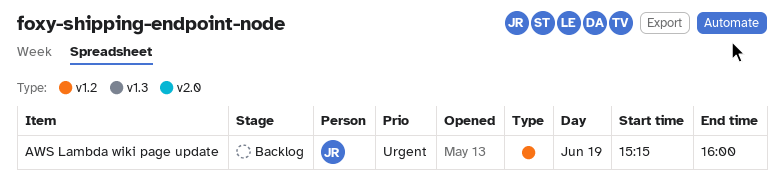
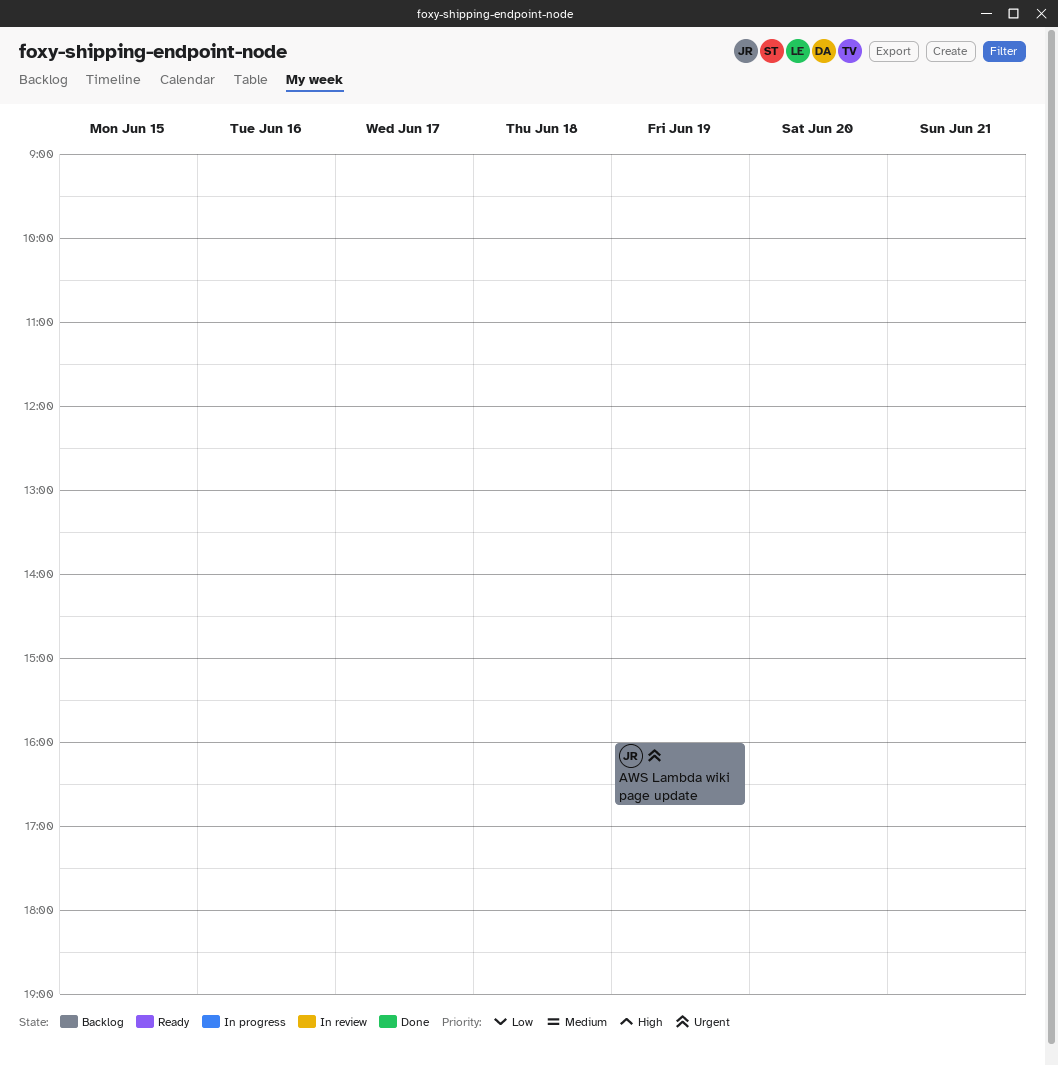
AWS Lambda wiki page update, begins: 15:15 -> 16:00
AWS Lambda wiki page update, ends: 16:00 -> 16:45

